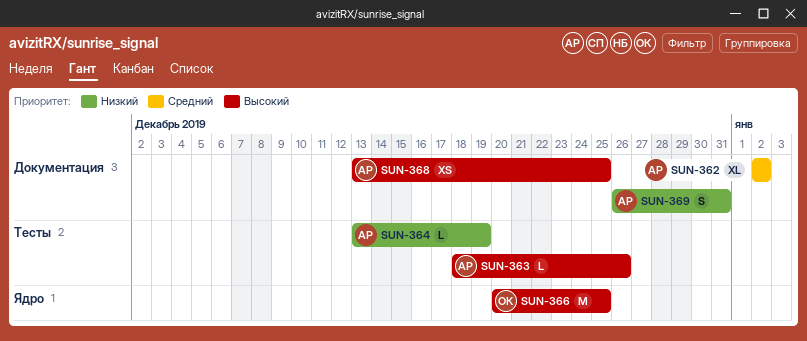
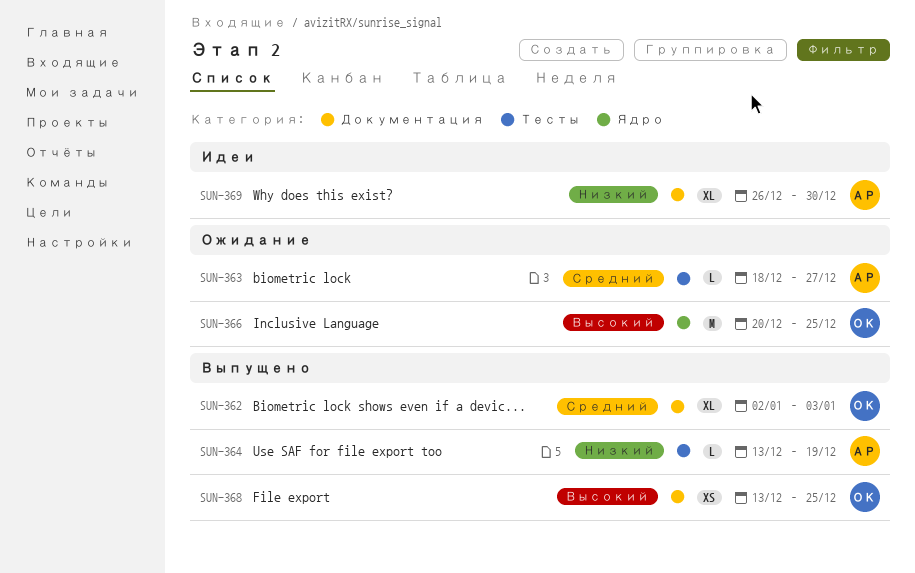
SUN-362, owner: АР -> ОК
SUN-362, due: Jan 2 -> Jan 3
SUN-363, priority: Высокий -> Средний
SUN-363, due: Dec 26 -> Dec 27
SUN-368, owner: АР -> ОК
SUN-369, estimate: S -> XL
SUN-369, due: Dec 31 -> Dec 30

